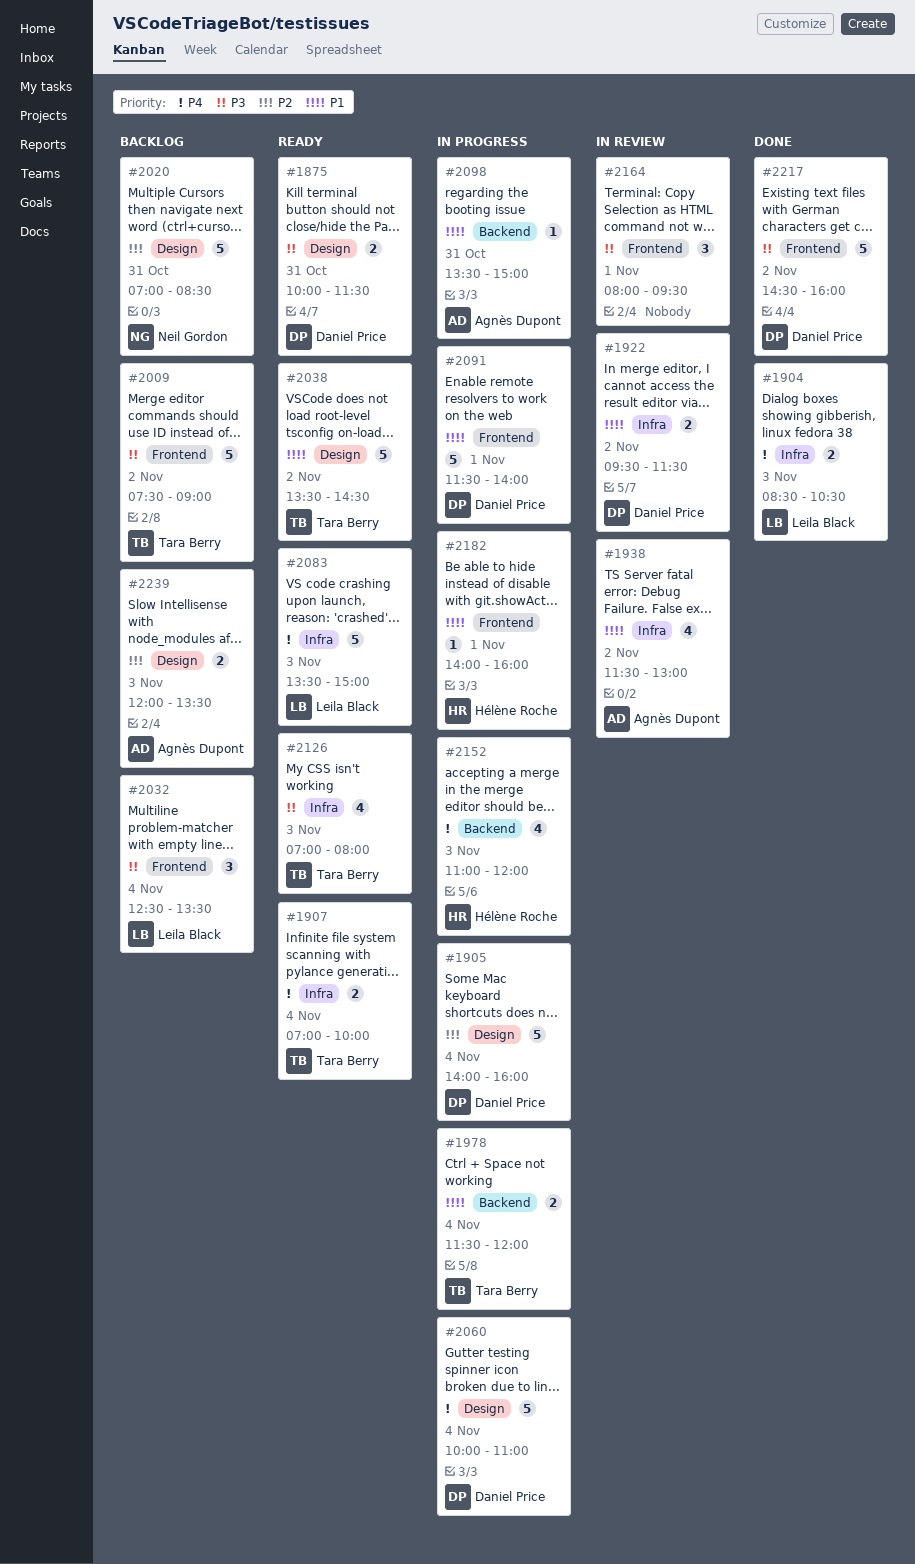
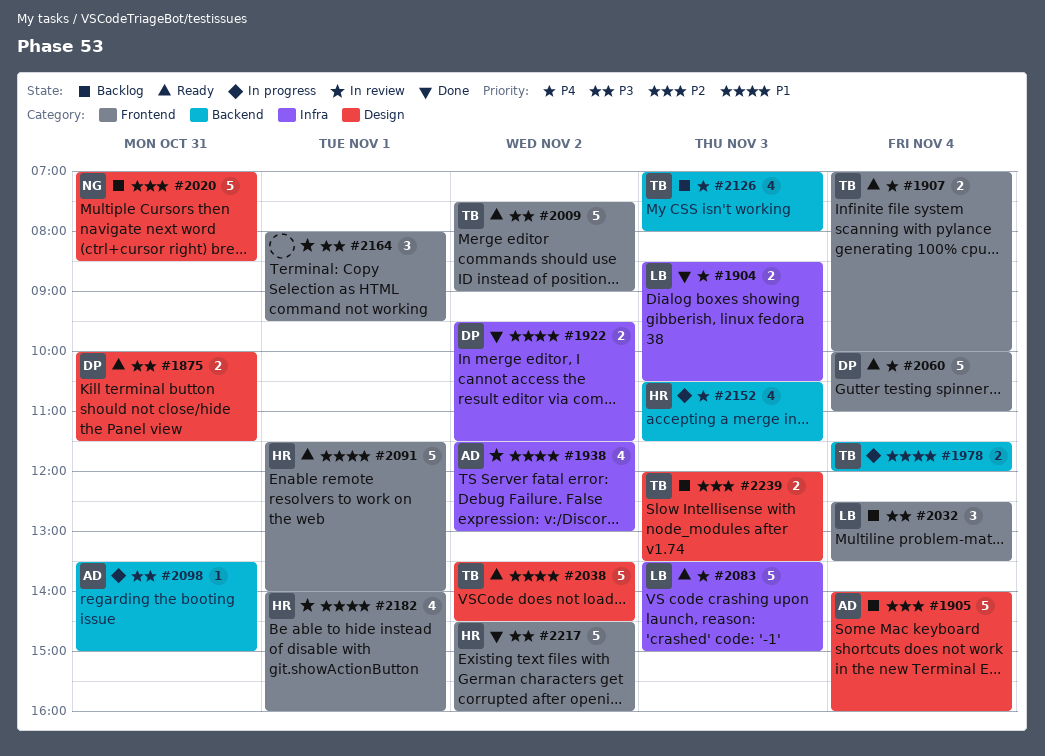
#1905, status: In progress -> Backlog
#1905, owner: Daniel Price -> Agnès Dupont
#1907, label: Infra -> Frontend
#1922, status: In review -> Done
#2009, status: Backlog -> Ready
#2060, status: In progress -> Ready
#2060, label: Design -> Frontend
#2091, status: In progress -> Ready
#2091, owner: Daniel Price -> Hélène Roche
#2098, priority: P1 -> P3
#2126, status: Ready -> Backlog
#2126, priority: P3 -> P4
#2126, label: Infra -> Backend
#2152, begins: 11:00 -> 10:30
#2152, ends: 12:00 -> 11:30
#2182, status: In progress -> In review
#2182, estimate: 1 -> 4
#2217, owner: Daniel Price -> Hélène Roche
#2239, owner: Agnès Dupont -> Tara Berry

